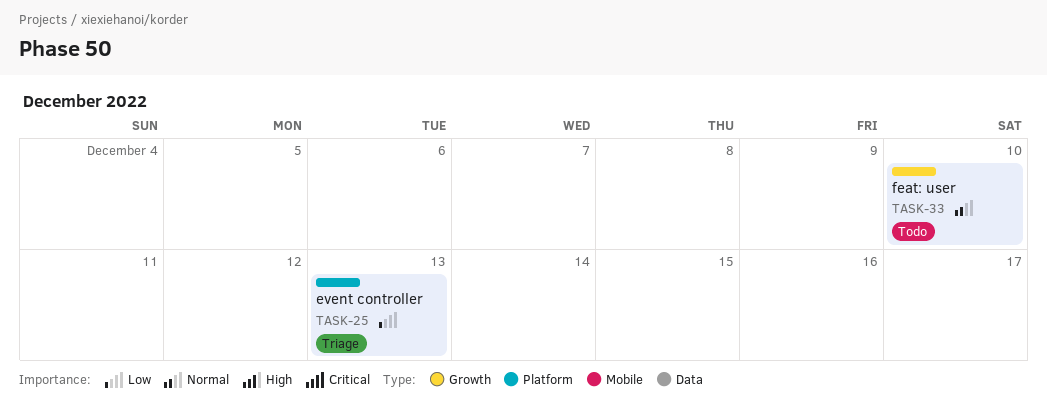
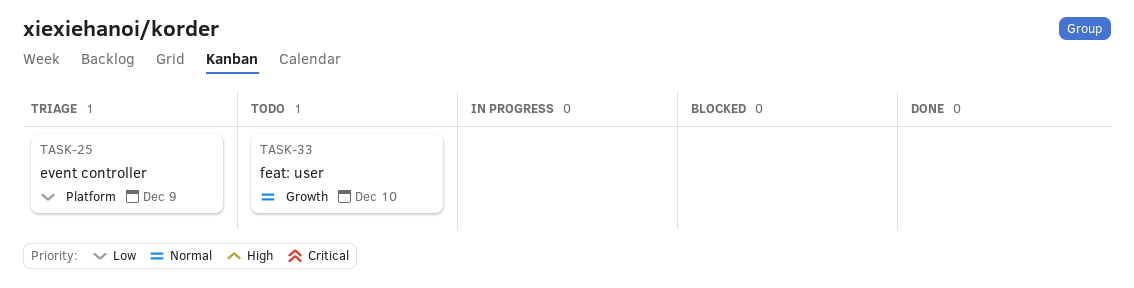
TASK-25, due: Dec 13 -> Dec 9

